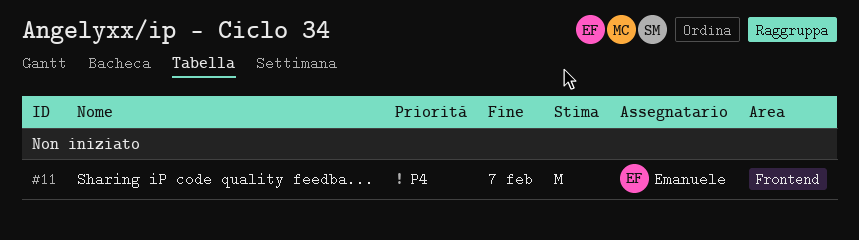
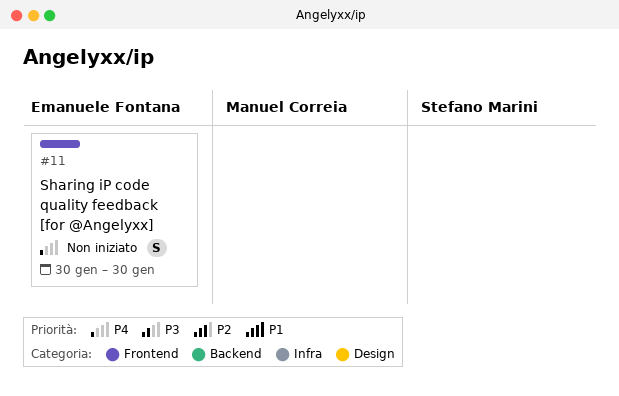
#11, estimate: M -> S
#11, due: Feb 7 -> Jan 30

